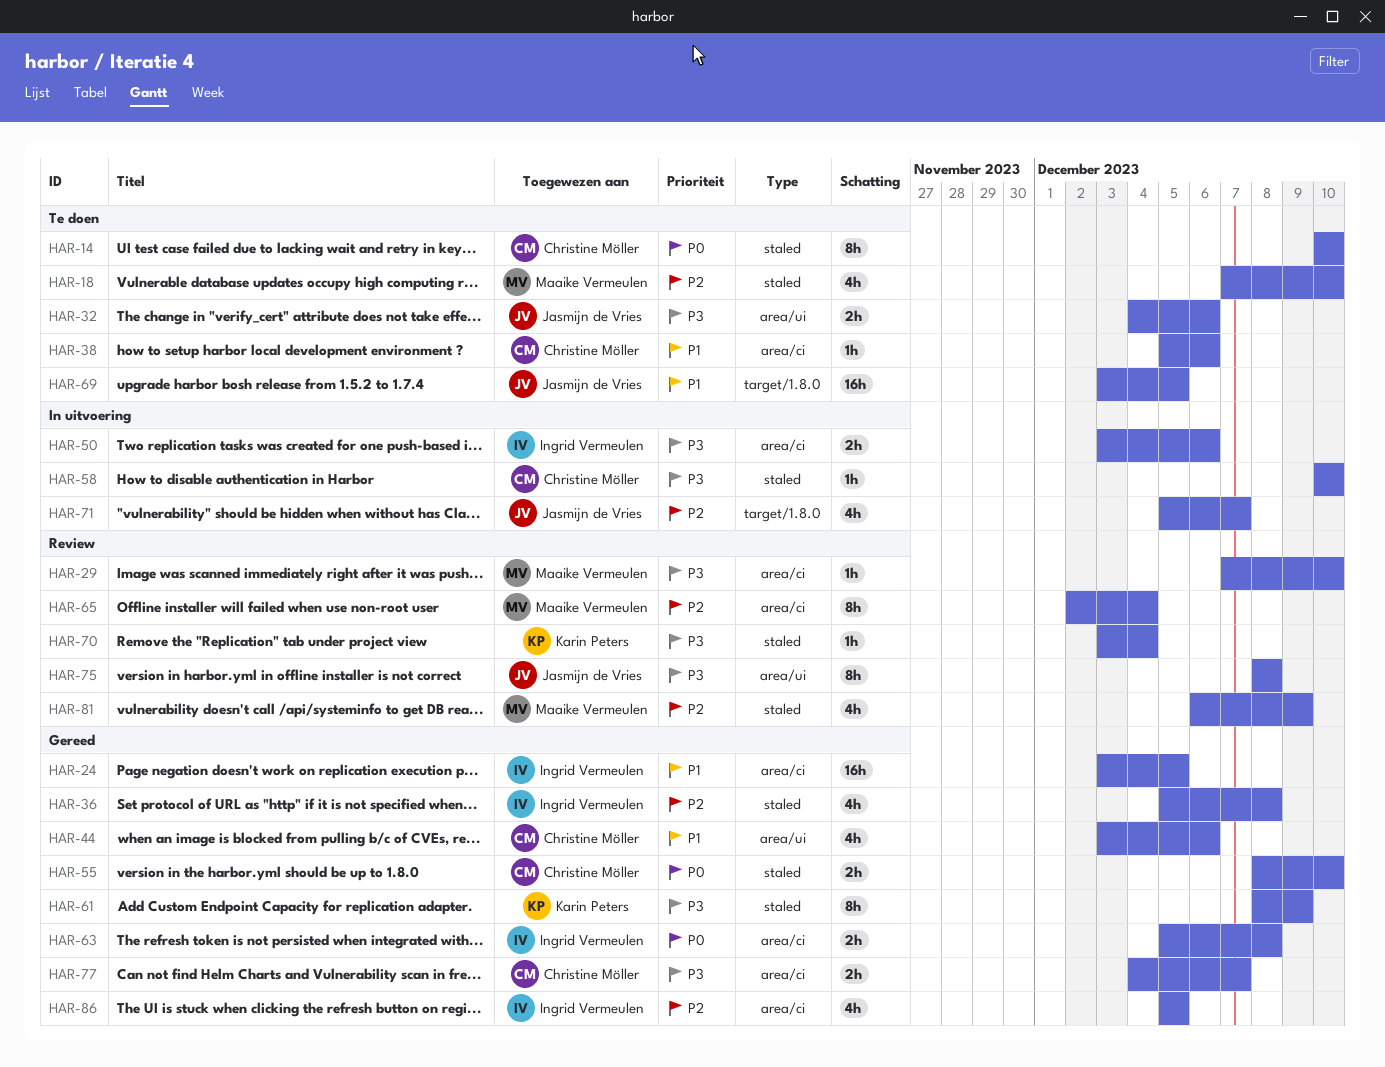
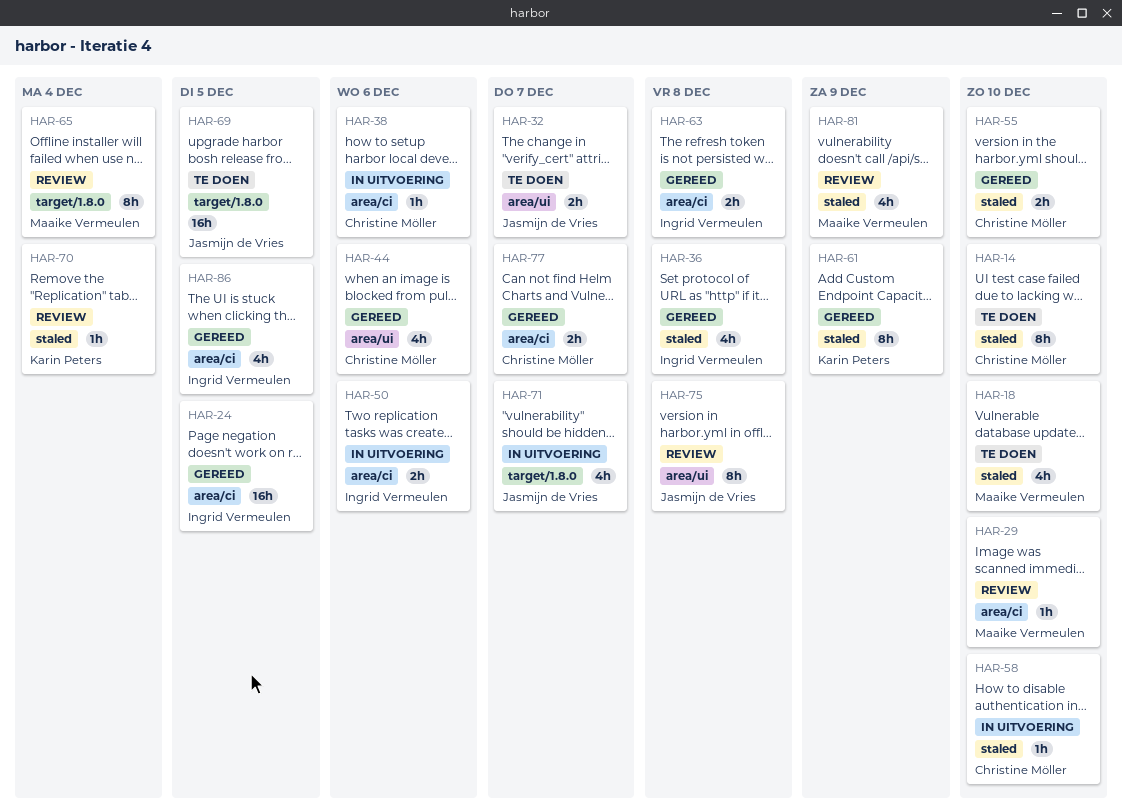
HAR-32, due: Dec 6 -> Dec 7
HAR-38, status: Te doen -> In uitvoering
HAR-65, label: area/ci -> target/1.8.0

